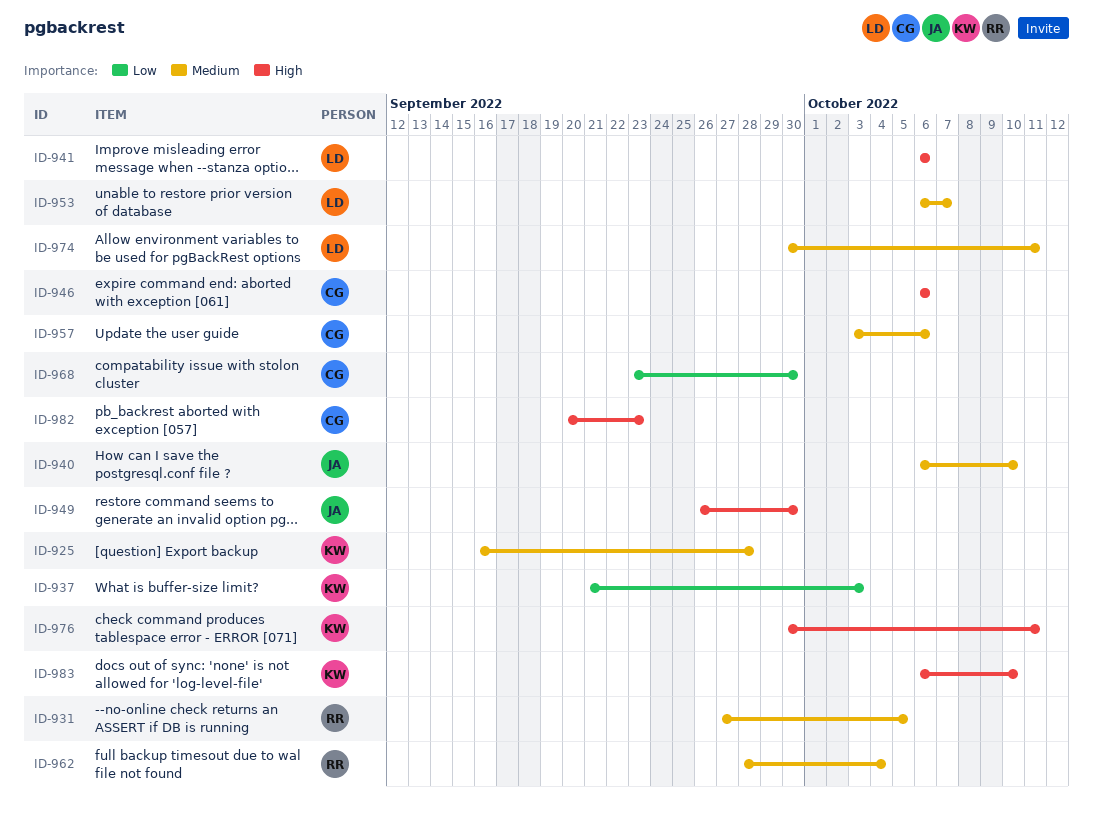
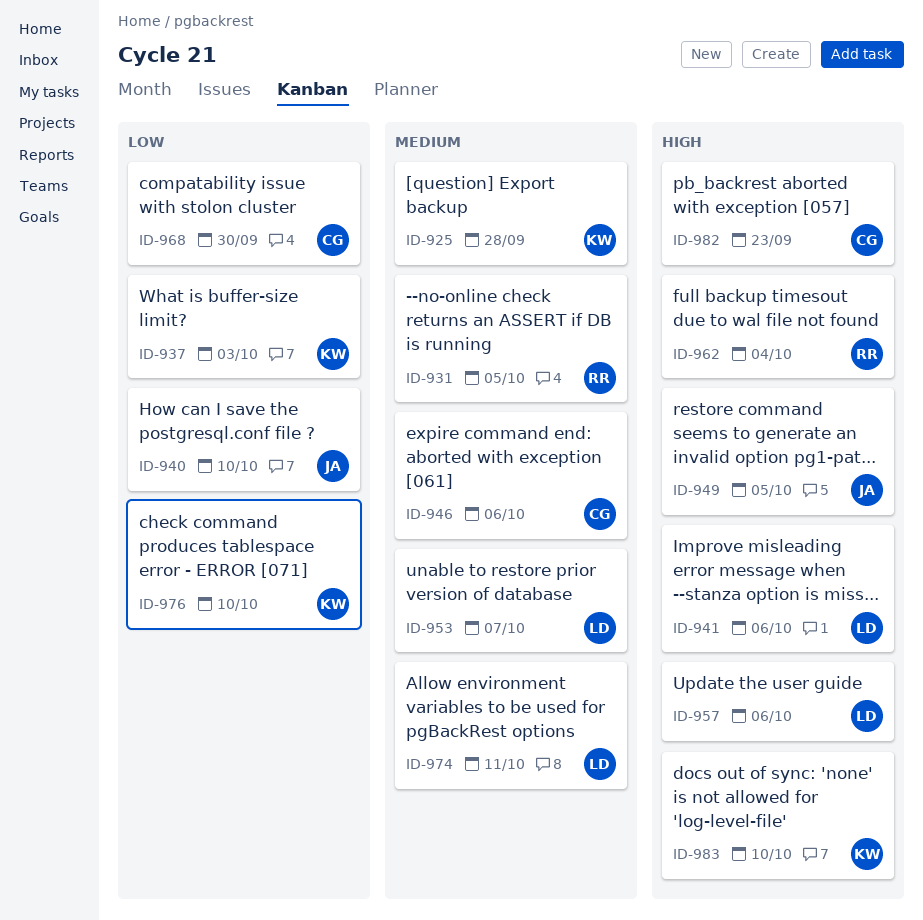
ID-940, priority: Medium -> Low
ID-946, priority: High -> Medium
ID-949, due: Sep 30 -> Oct 5
ID-957, owner: CG -> LD
ID-957, priority: Medium -> High
ID-962, priority: Medium -> High
ID-976, priority: High -> Low
ID-976, due: Oct 11 -> Oct 10

